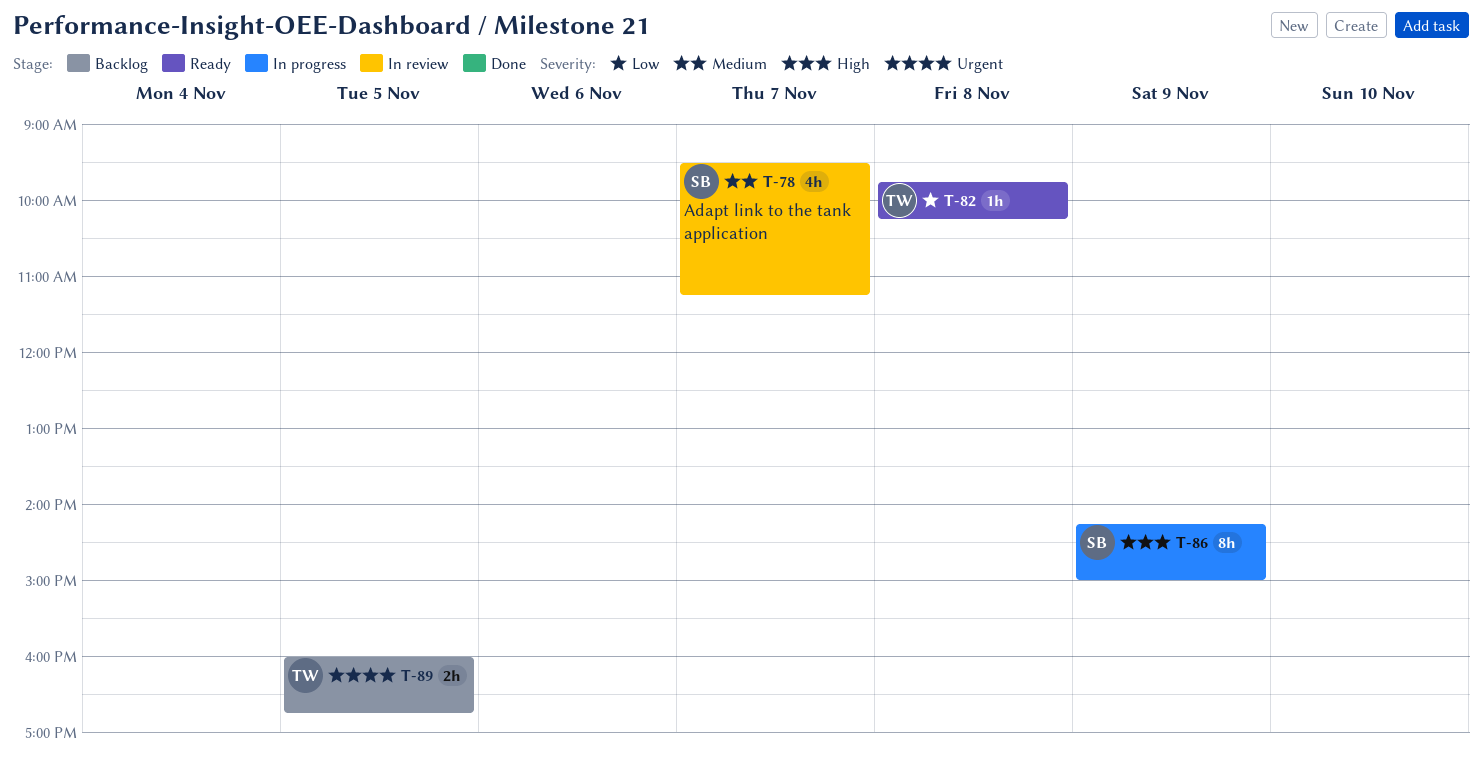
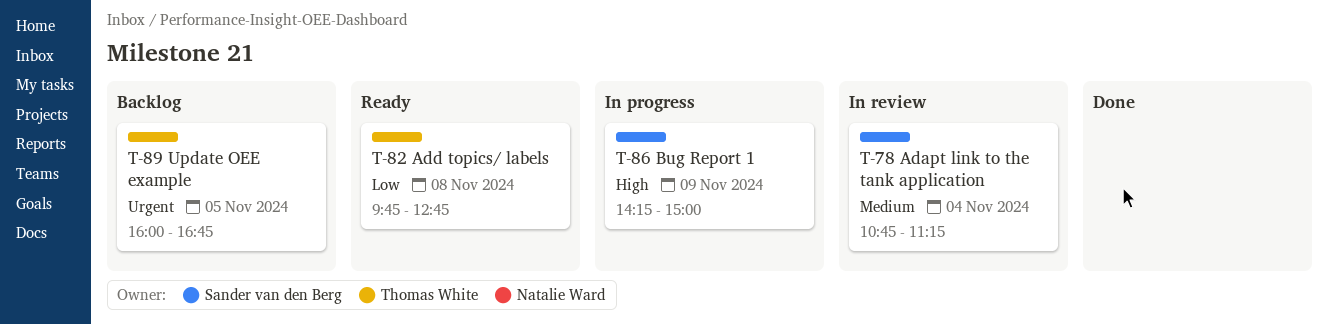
T-78, day: Nov 7 -> Nov 4
T-78, begins: 09:30 -> 10:45
T-82, ends: 10:15 -> 12:45

